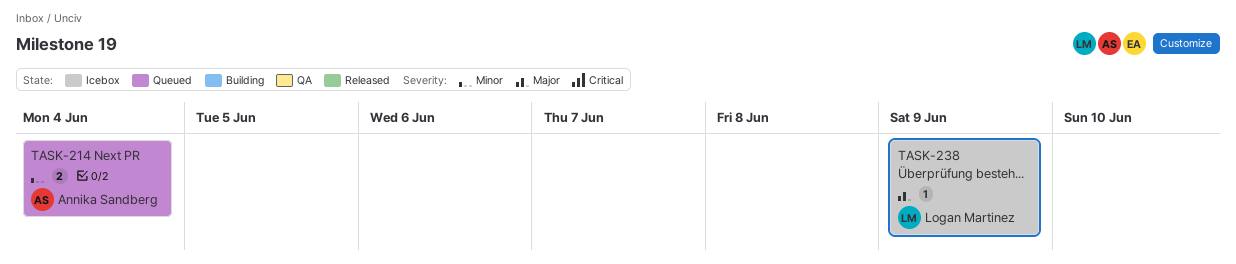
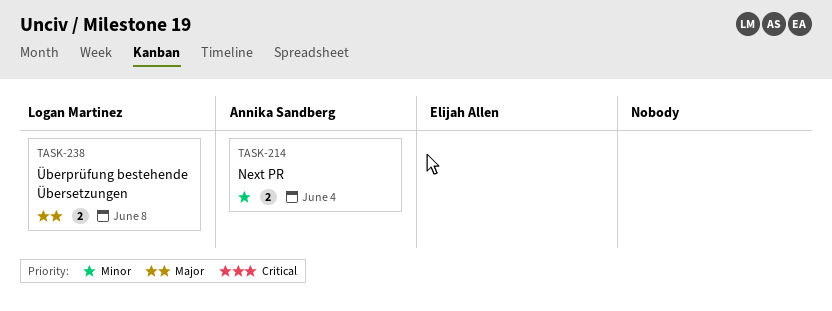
TASK-238, estimate: 1 -> 2
TASK-238, due: Jun 9 -> Jun 8

